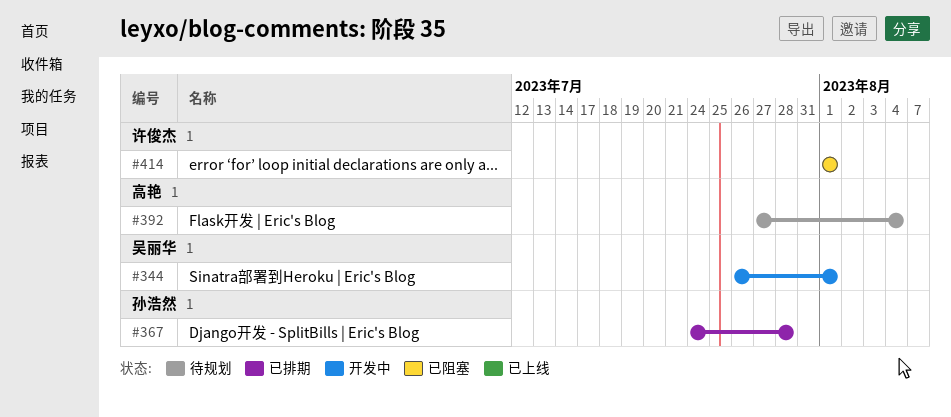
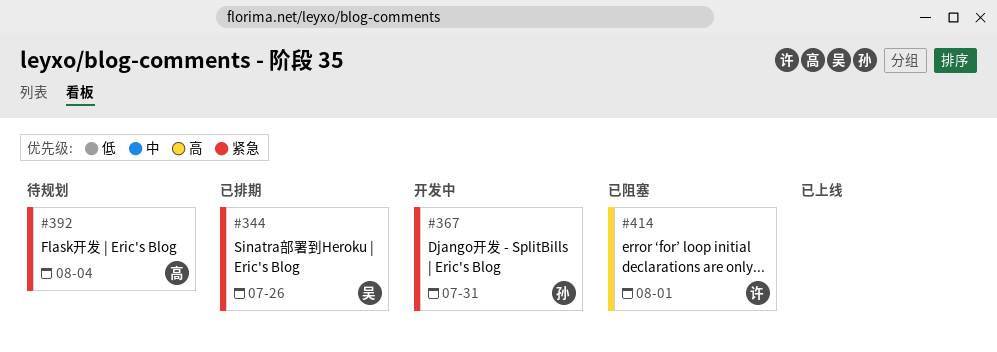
#344, status: 开发中 -> 已排期
#344, due: Aug 1 -> Jul 26
#367, status: 已排期 -> 开发中
#367, due: Jul 28 -> Jul 31

